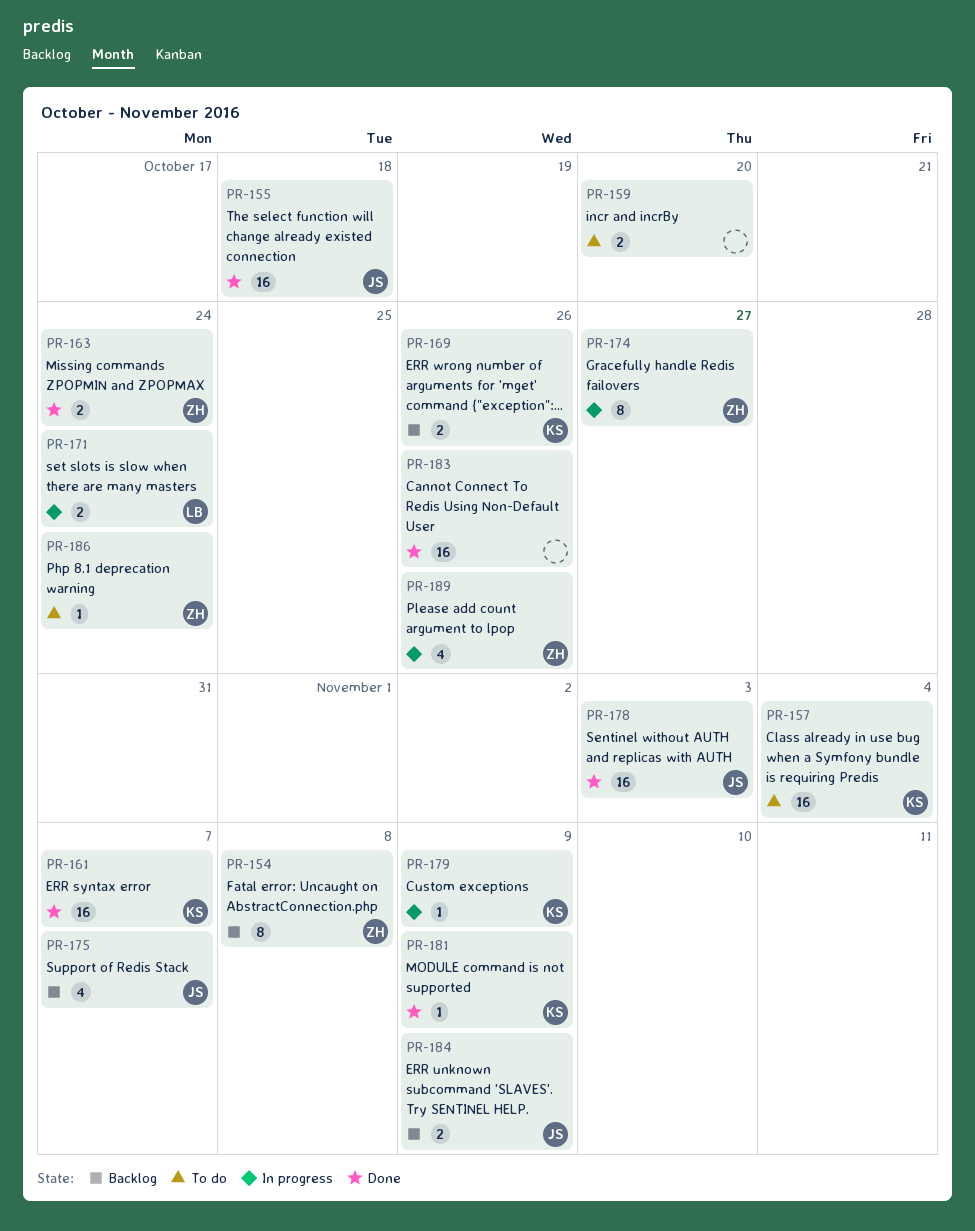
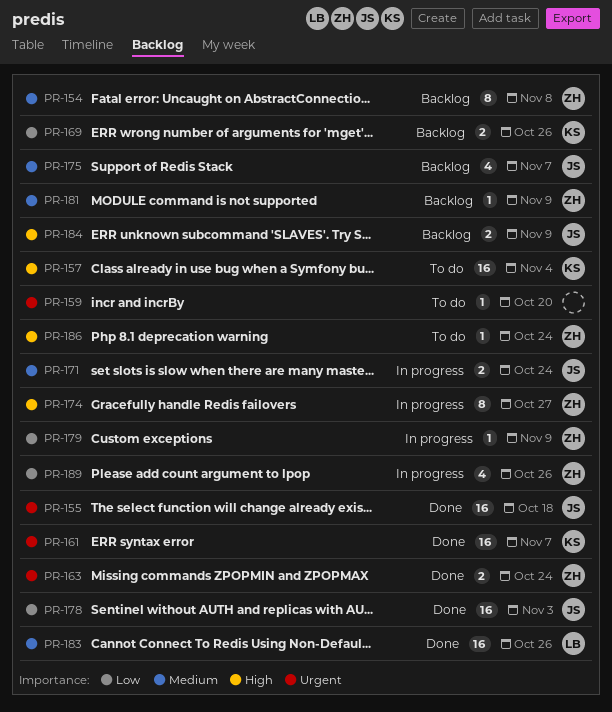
PR-159, estimate: 2 -> 1
PR-171, owner: LB -> JS
PR-179, owner: KS -> ZH
PR-181, status: Done -> Backlog
PR-181, owner: KS -> ZH
PR-183, owner: none -> LB

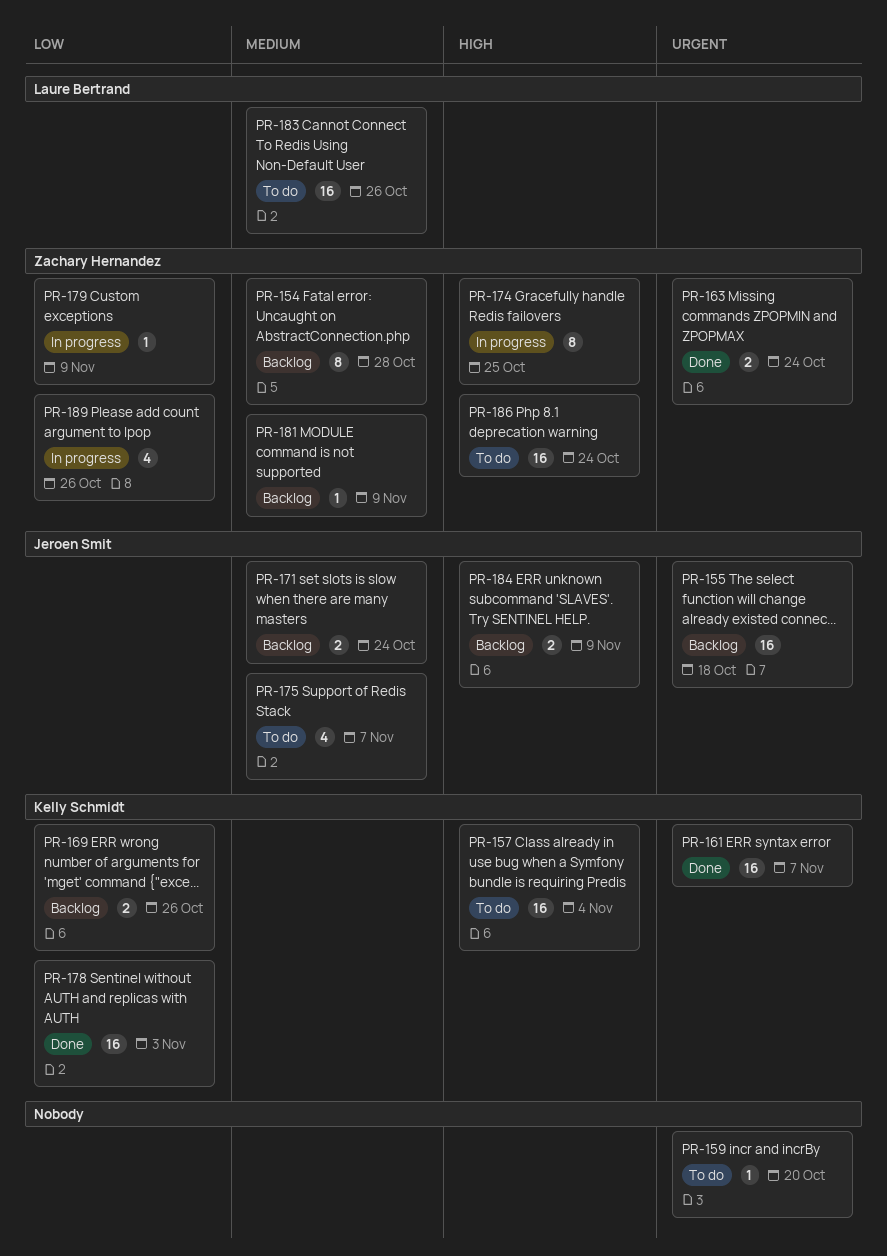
PR-154, due: Nov 8 -> Oct 28
PR-155, status: Done -> Backlog
PR-171, status: In progress -> Backlog
PR-174, due: Oct 27 -> Oct 25
PR-175, status: Backlog -> To do
PR-178, owner: Jeroen Smit -> Kelly Schmidt
PR-183, status: Done -> To do
PR-186, estimate: 1 -> 16

